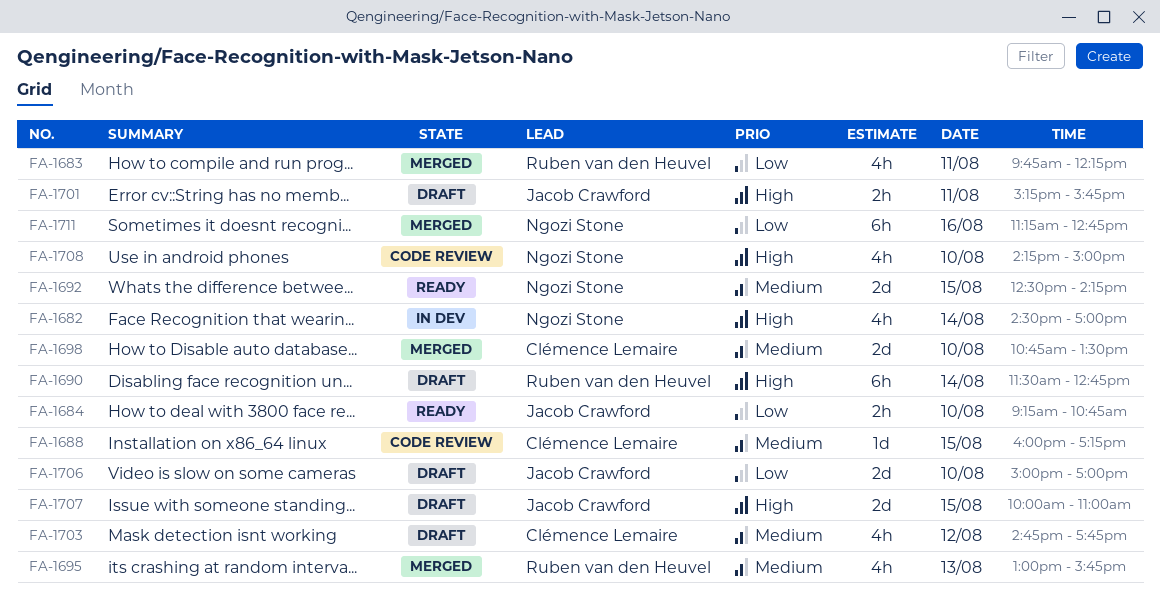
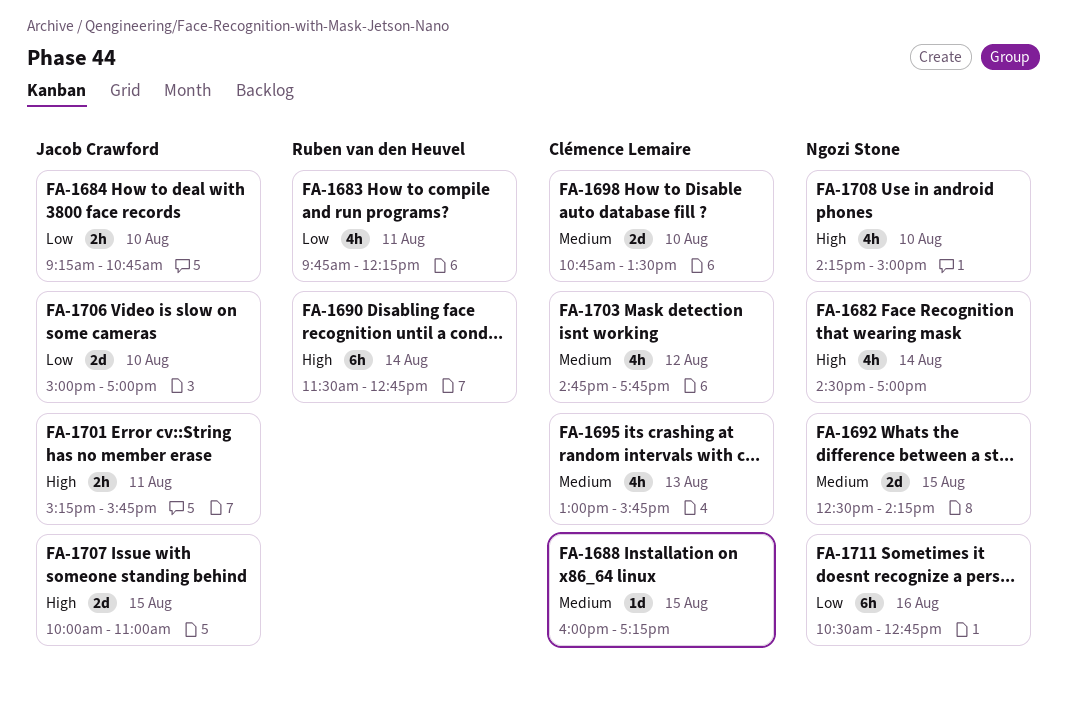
FA-1695, owner: Ruben van den Heuvel -> Clémence Lemaire
FA-1711, begins: 11:15 -> 10:30

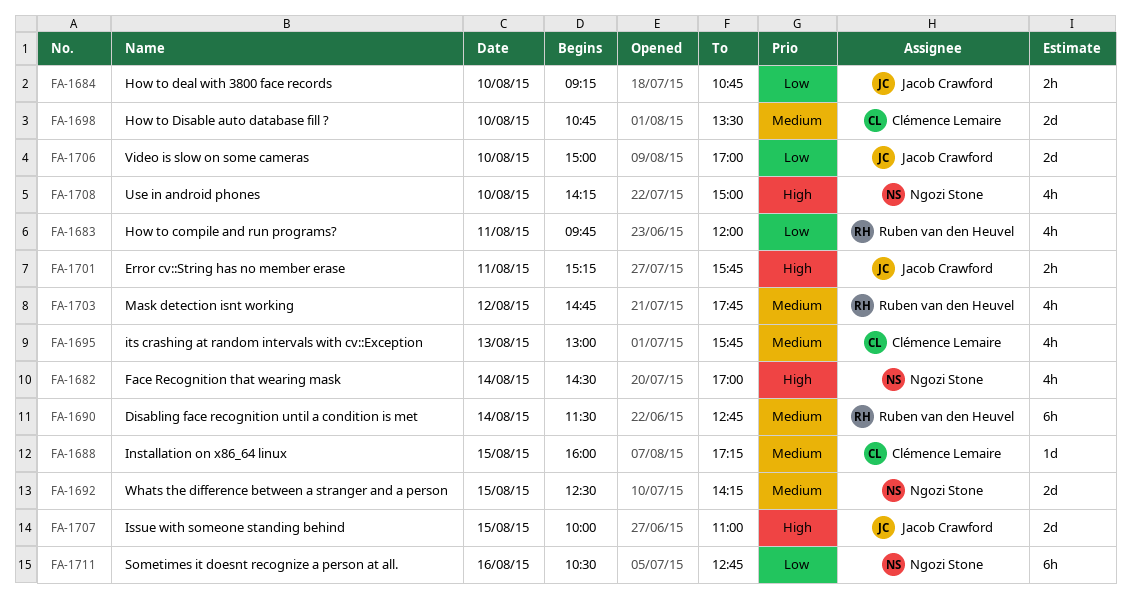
FA-1683, ends: 12:15 -> 12:00
FA-1690, priority: High -> Medium
FA-1703, owner: Clémence Lemaire -> Ruben van den Heuvel

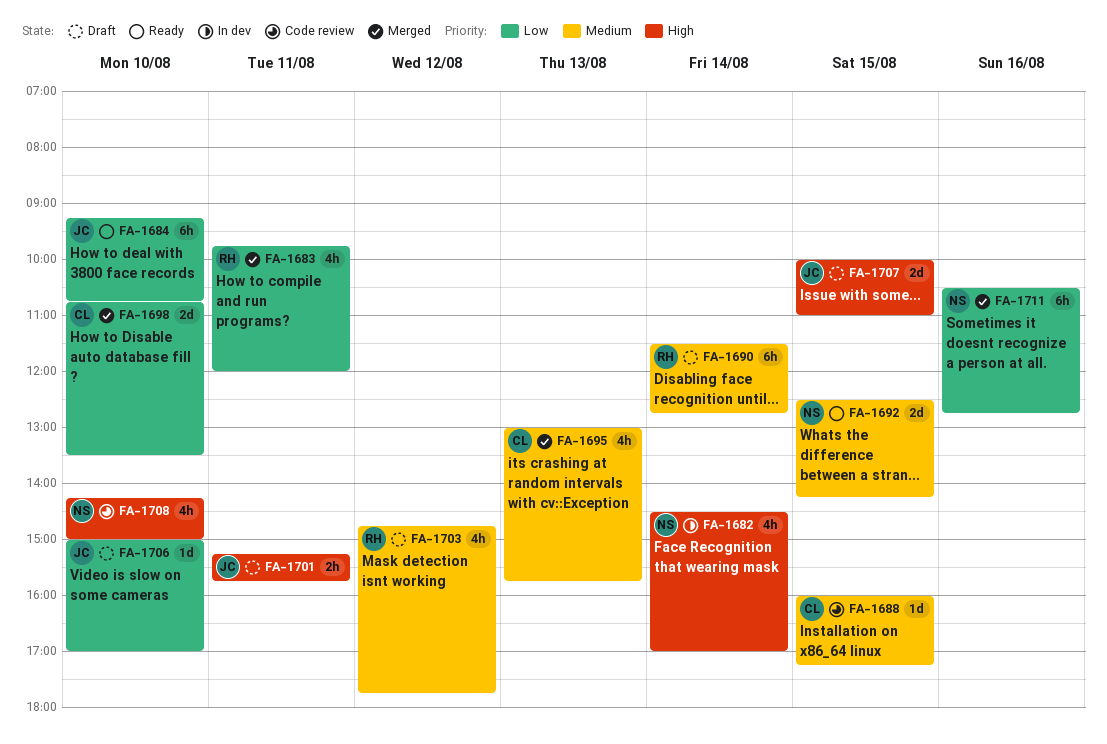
FA-1684, estimate: 2h -> 6h
FA-1698, priority: Medium -> Low
FA-1706, estimate: 2d -> 1d

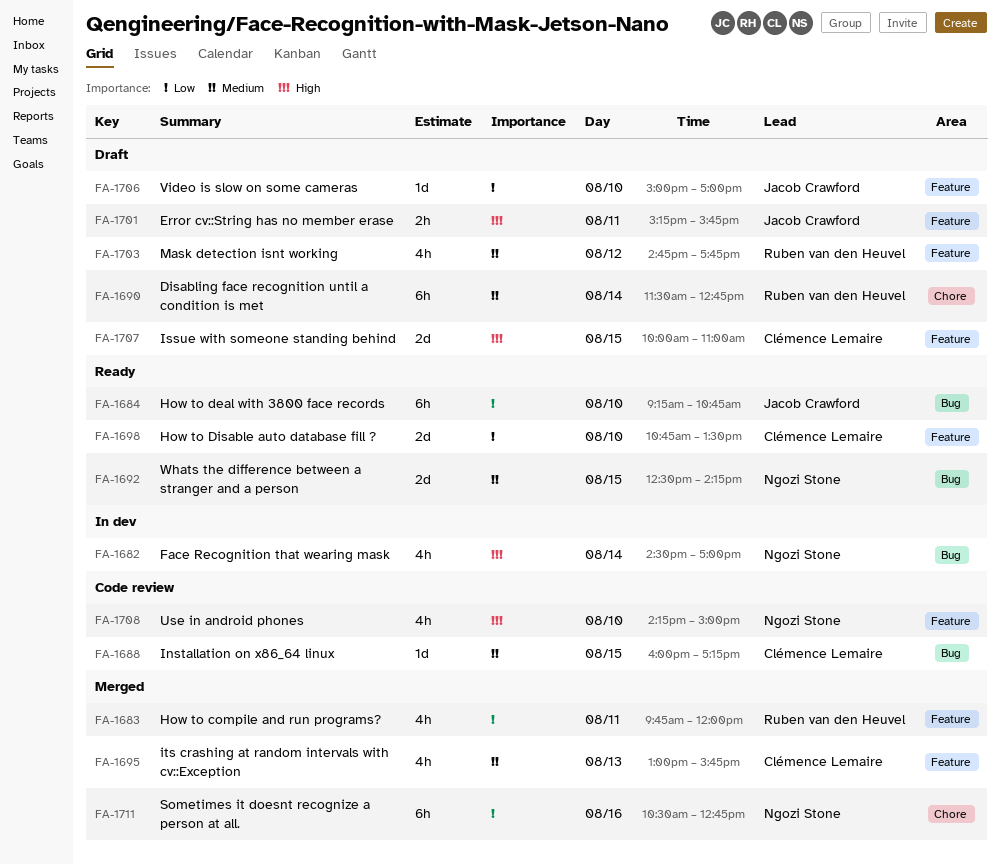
FA-1698, status: Merged -> Ready
FA-1707, owner: Jacob Crawford -> Clémence Lemaire

